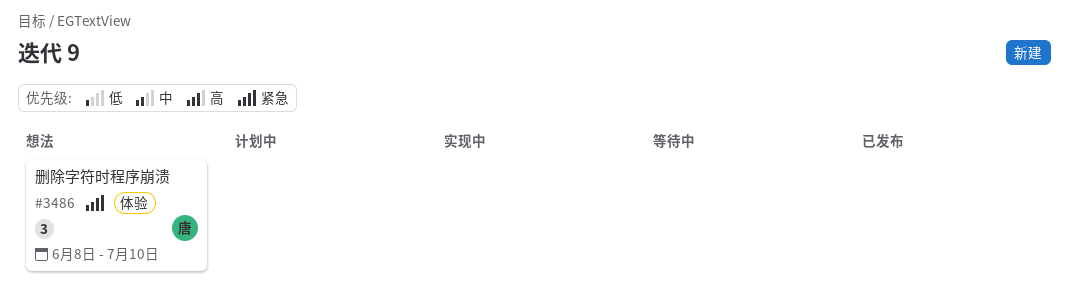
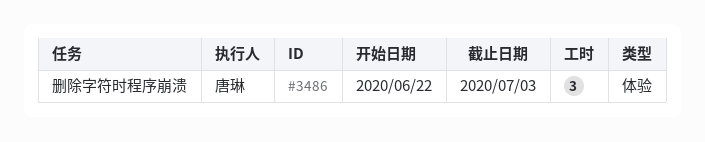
#3486, start: Jun 8 -> Jun 22
#3486, due: Jul 10 -> Jul 3

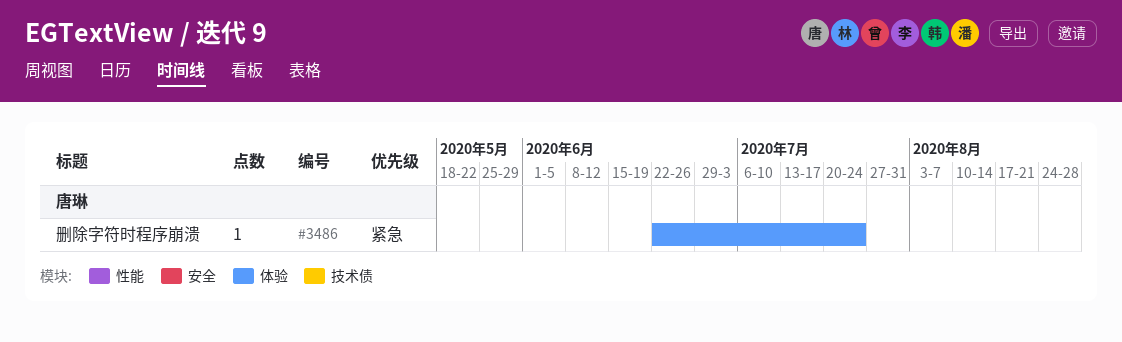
#3486, estimate: 3 -> 1
#3486, due: Jul 3 -> Jul 24

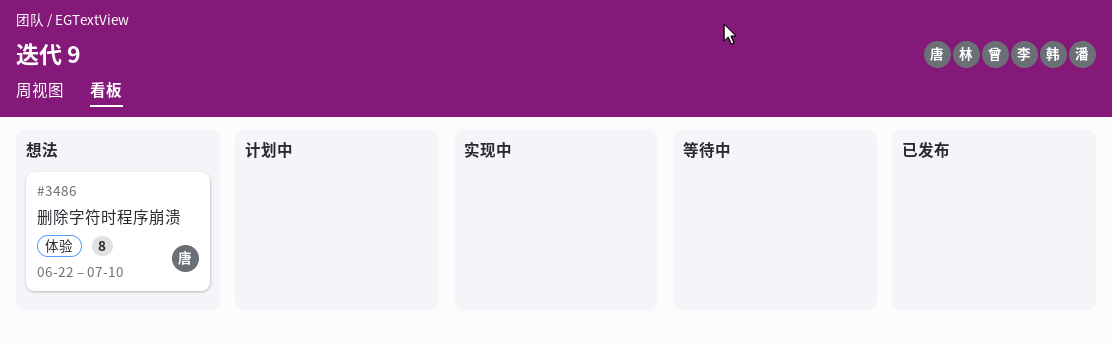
#3486, estimate: 1 -> 8
#3486, due: Jul 24 -> Jul 10

